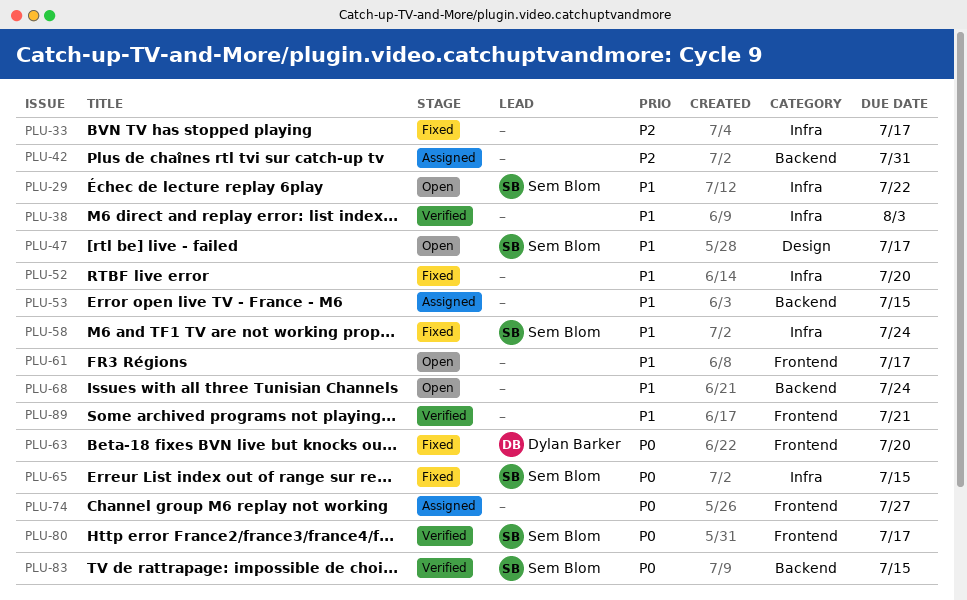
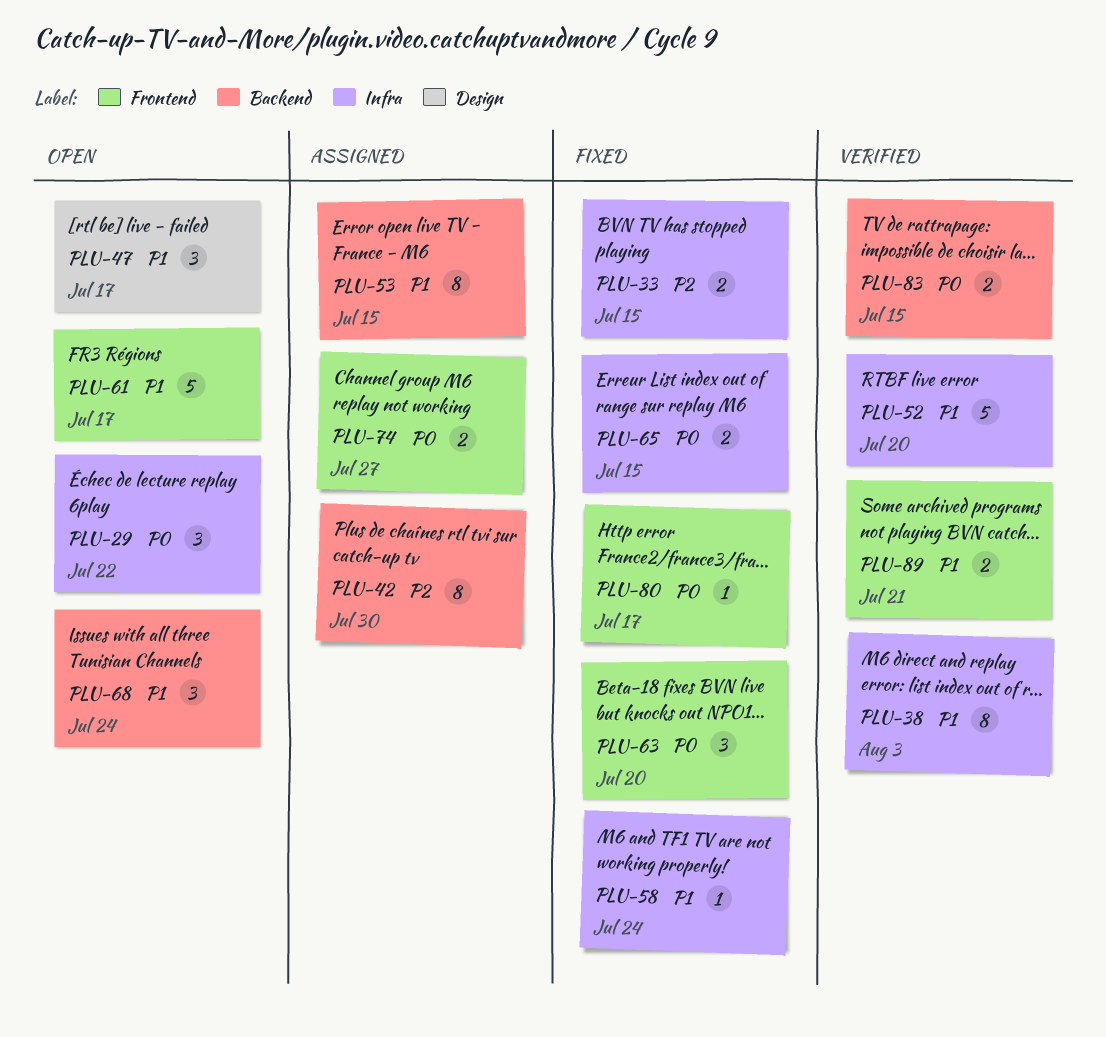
PLU-29, priority: P1 -> P0
PLU-33, due: Jul 17 -> Jul 15
PLU-42, due: Jul 31 -> Jul 30
PLU-52, status: Fixed -> Verified
PLU-80, status: Verified -> Fixed

